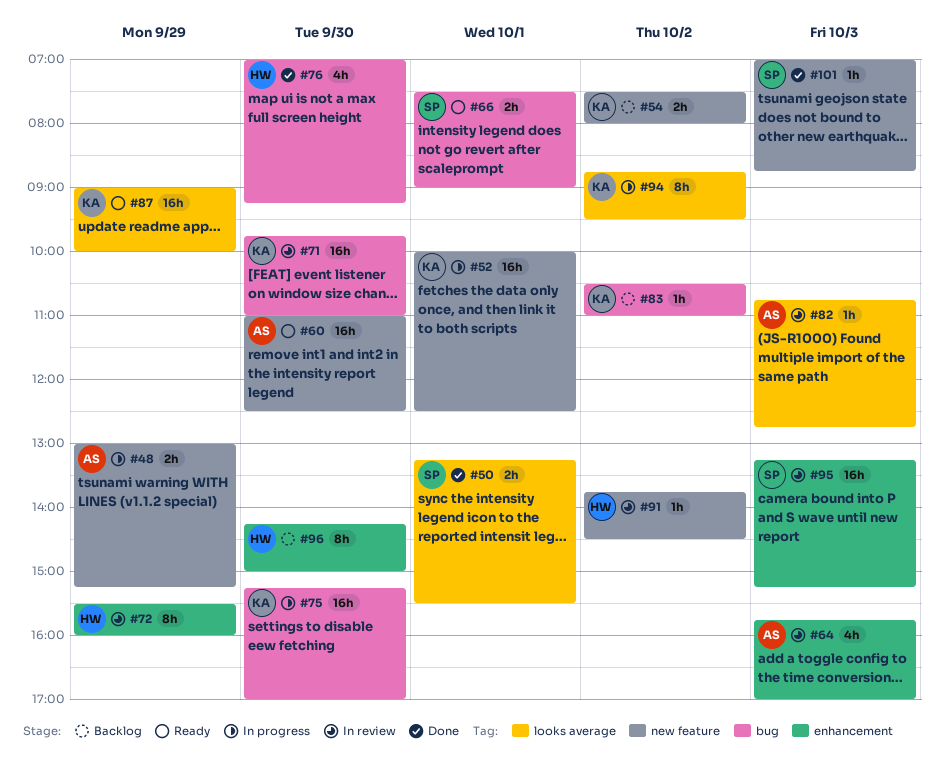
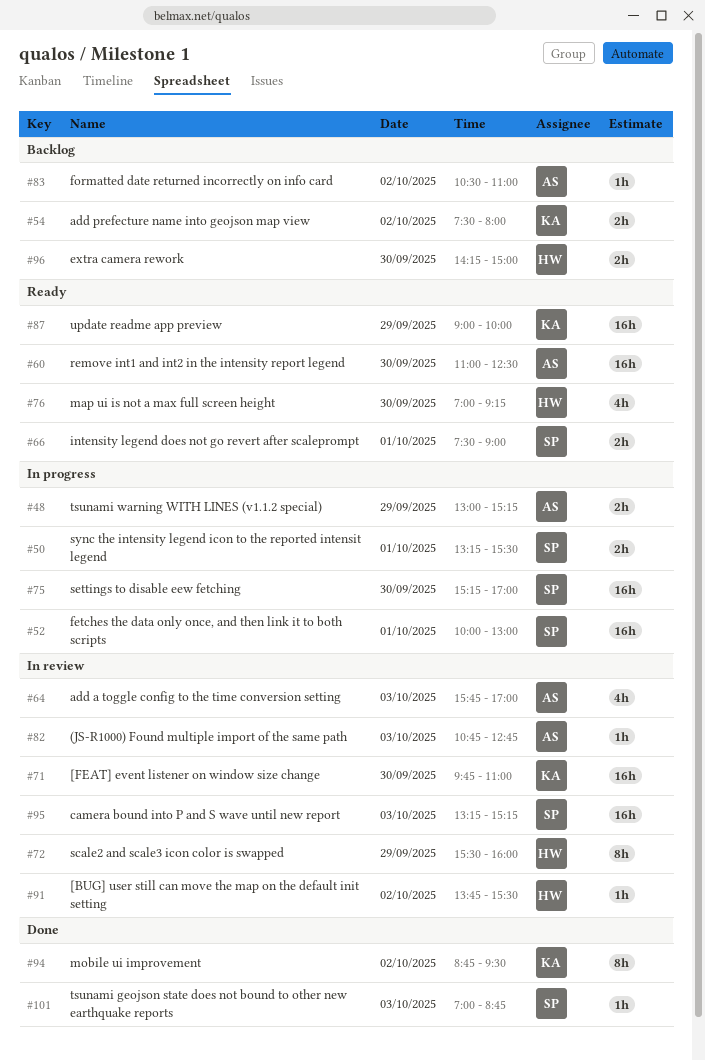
#50, status: Done -> In progress
#52, owner: KA -> SP
#52, ends: 12:30 -> 13:00
#75, owner: KA -> SP
#76, status: Done -> Ready
#83, owner: KA -> AS
#91, ends: 14:30 -> 15:30
#94, status: In progress -> Done
#96, estimate: 8h -> 2h

